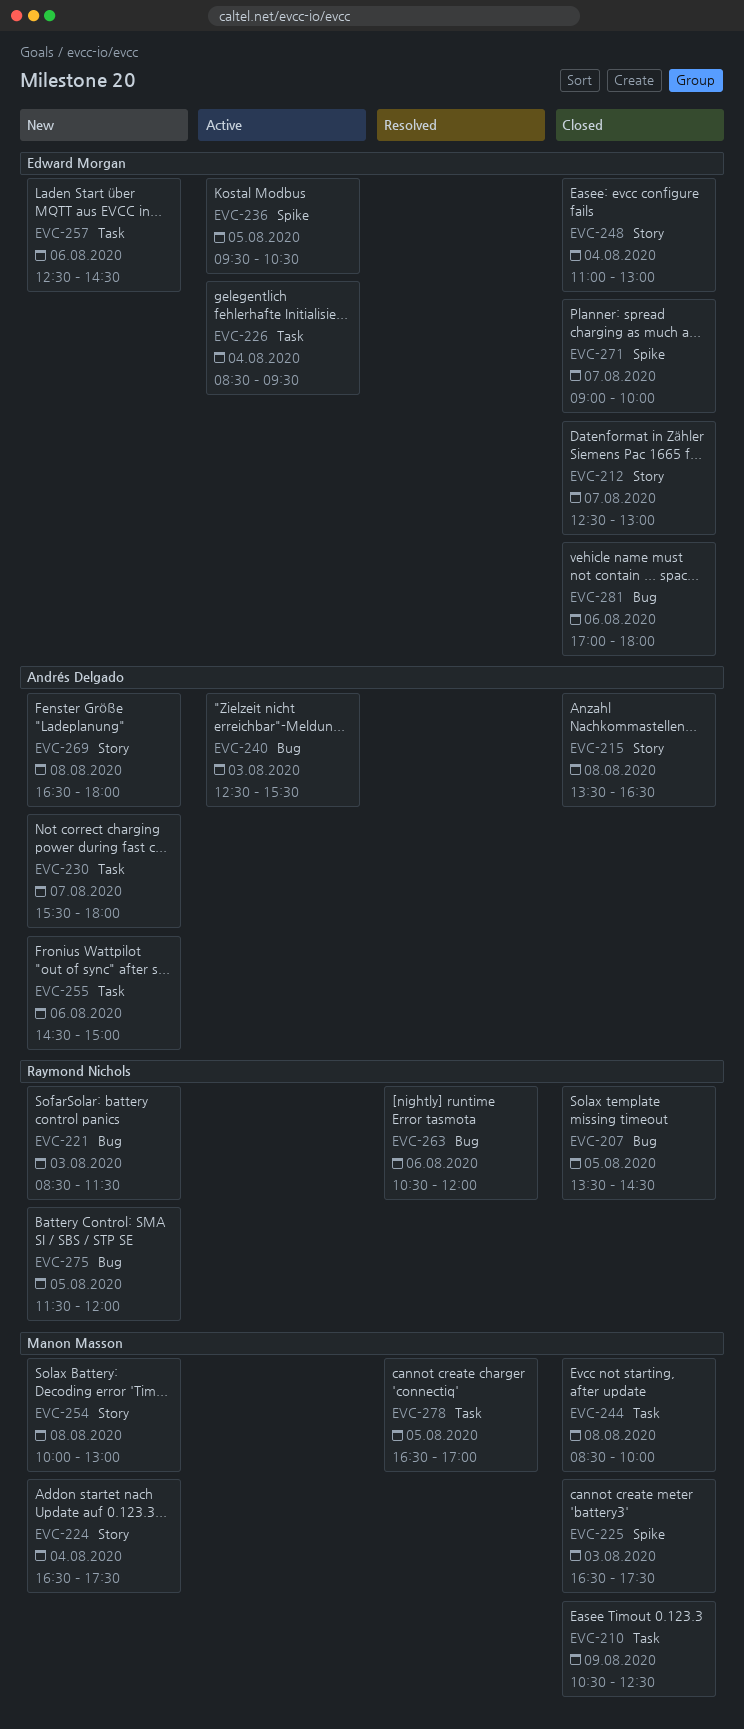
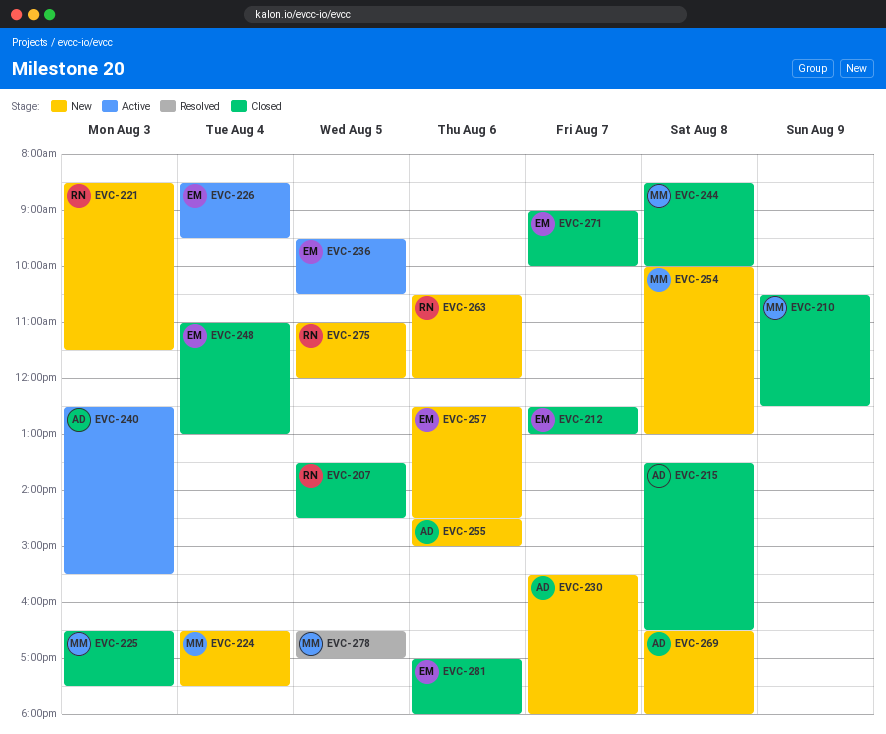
EVC-263, status: Resolved -> New
EVC-275, begins: 11:30 -> 11:00

